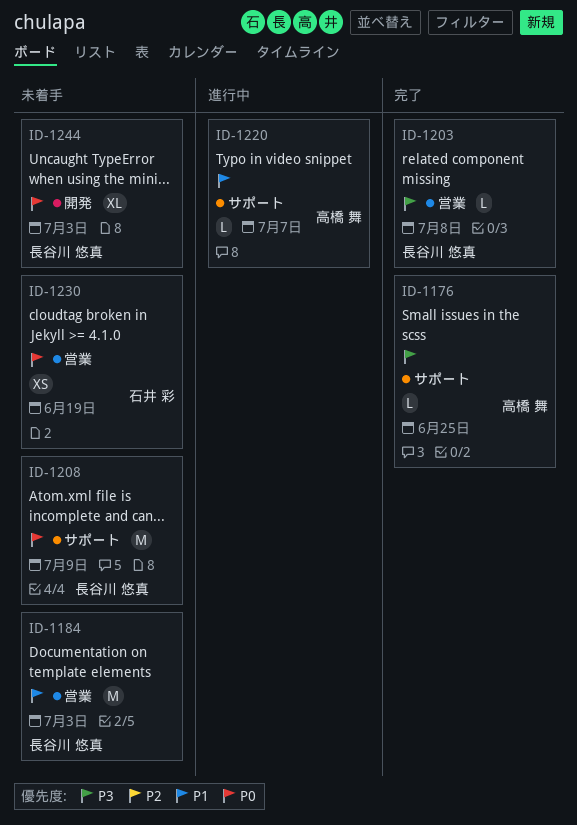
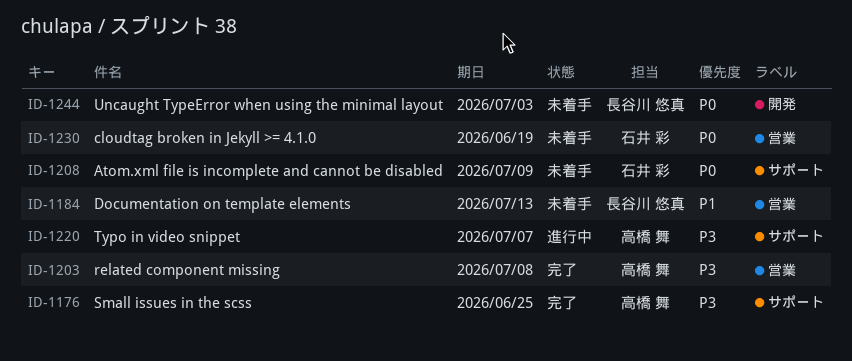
ID-1184, due: Jul 3 -> Jul 13
ID-1203, owner: 長谷川 悠真 -> 高橋 舞
ID-1208, owner: 長谷川 悠真 -> 石井 彩
ID-1220, priority: P1 -> P3

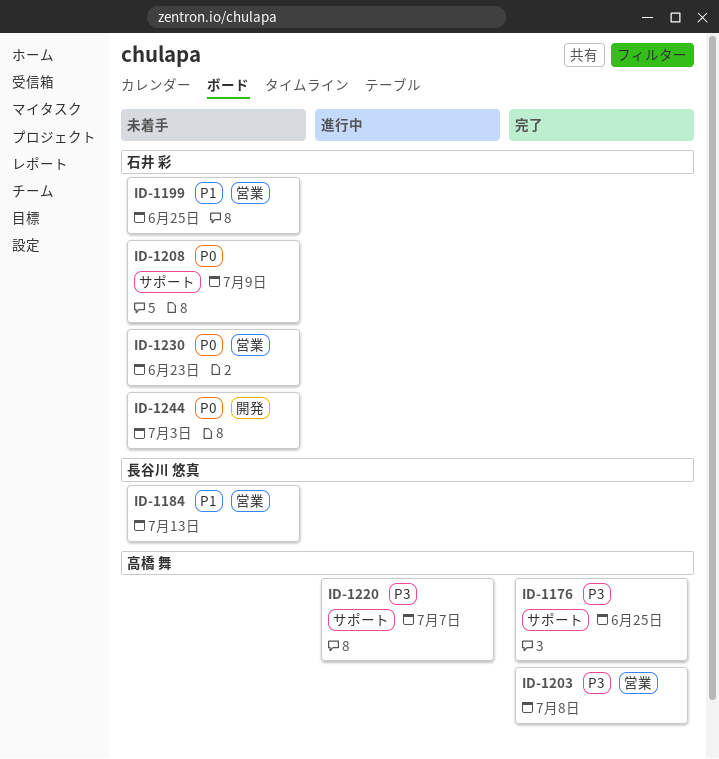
ID-1199: none -> present
ID-1230, due: Jun 19 -> Jun 23
ID-1244, owner: 長谷川 悠真 -> 石井 彩

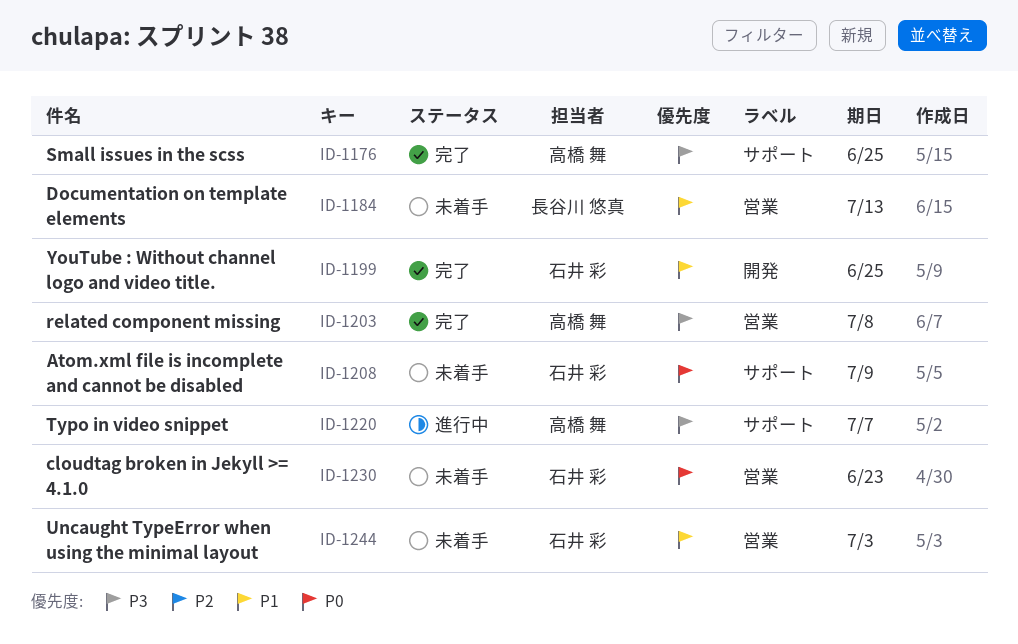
ID-1199, status: 未着手 -> 完了
ID-1199, label: 営業 -> 開発
ID-1244, priority: P0 -> P1
ID-1244, label: 開発 -> 営業

